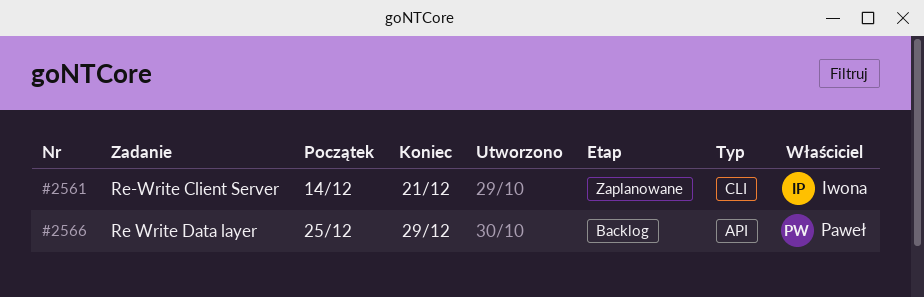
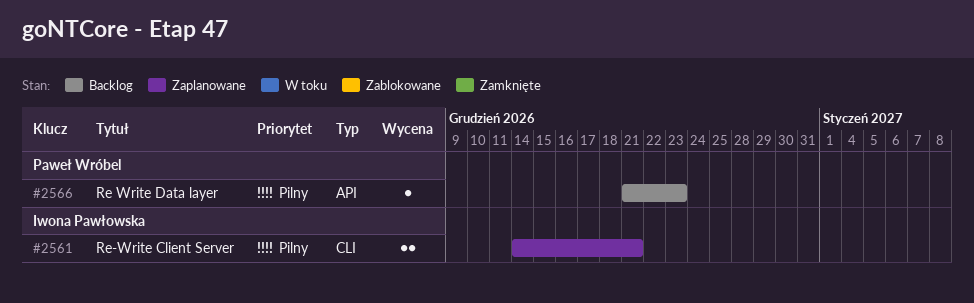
#2566, start: Dec 25 -> Dec 21
#2566, due: Dec 29 -> Dec 23

